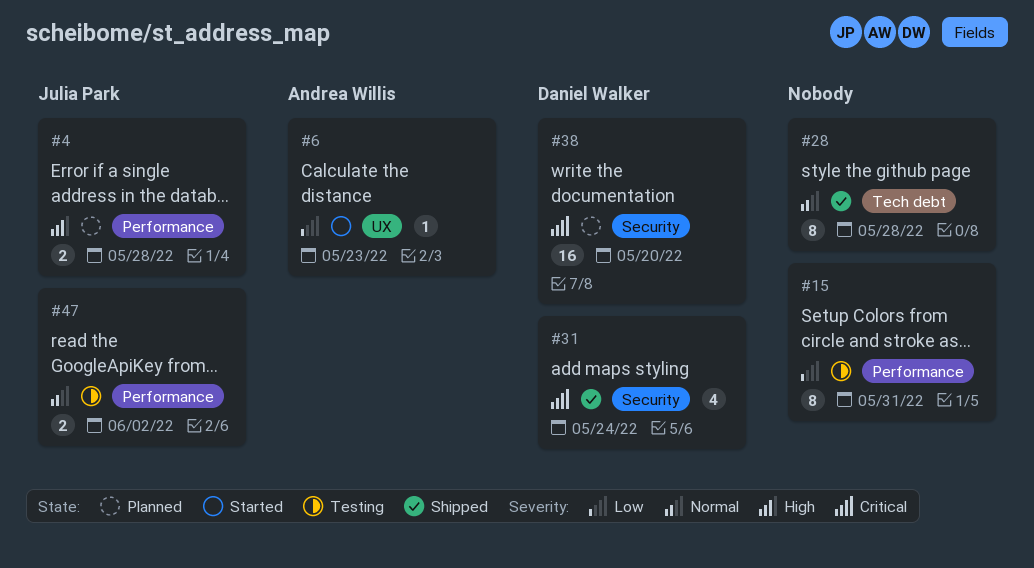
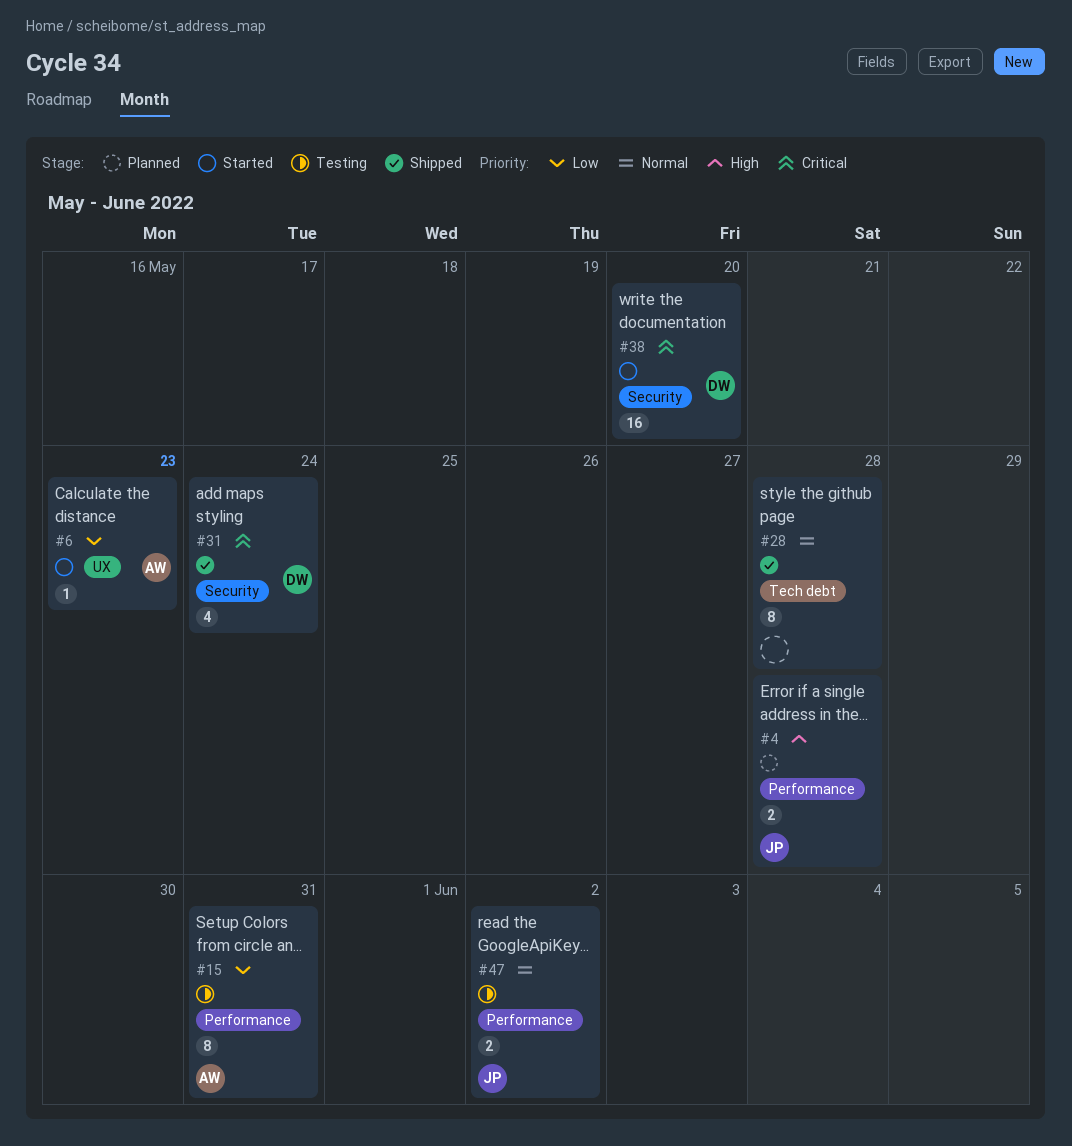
#15, owner: none -> Andrea Willis
#38, status: Planned -> Started

